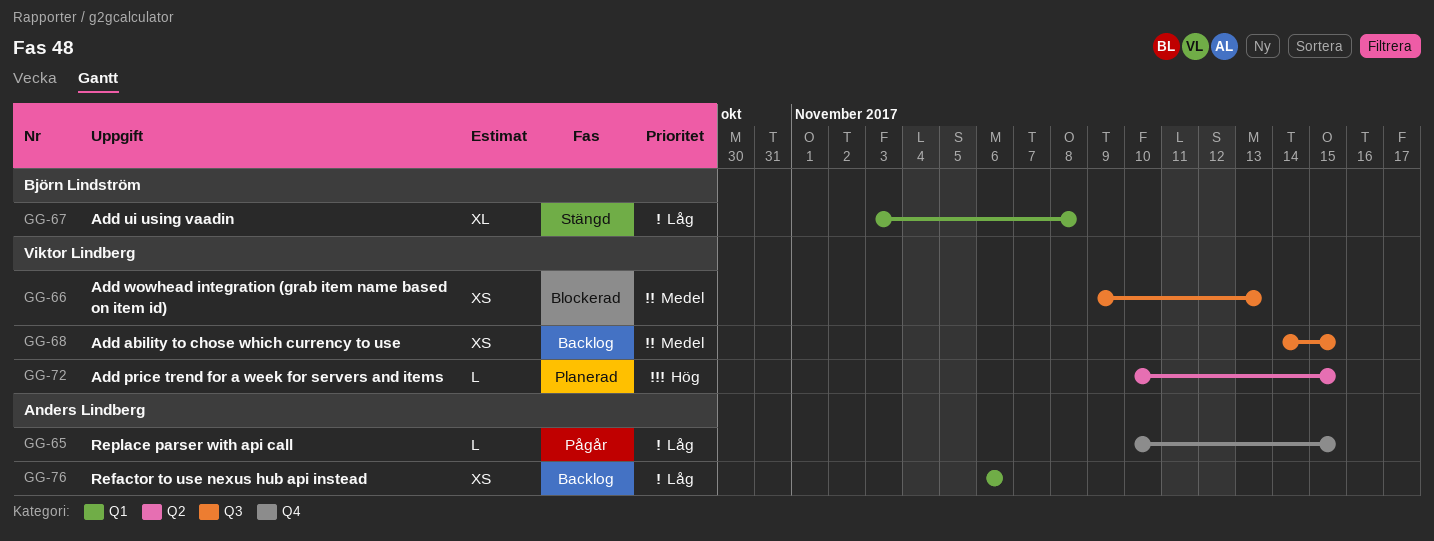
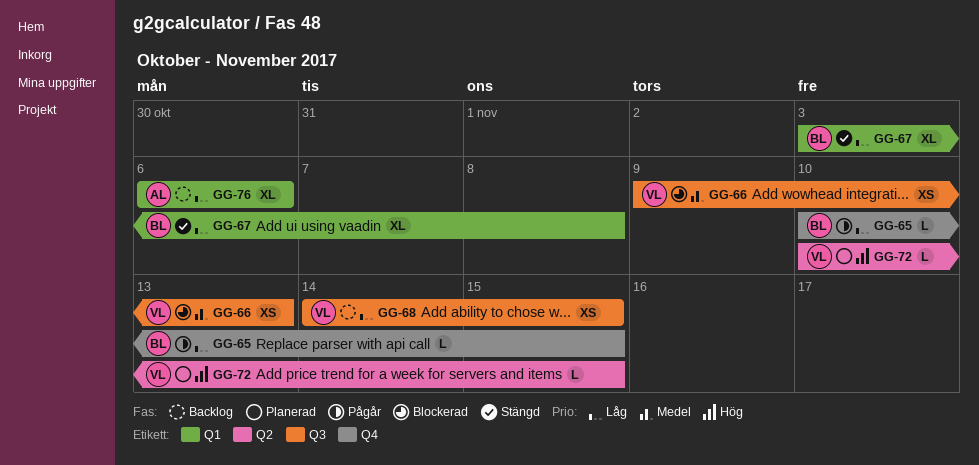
GG-65, owner: Anders Lindberg -> Björn Lindström
GG-68, priority: Medel -> Låg
GG-76, estimate: XS -> XL

